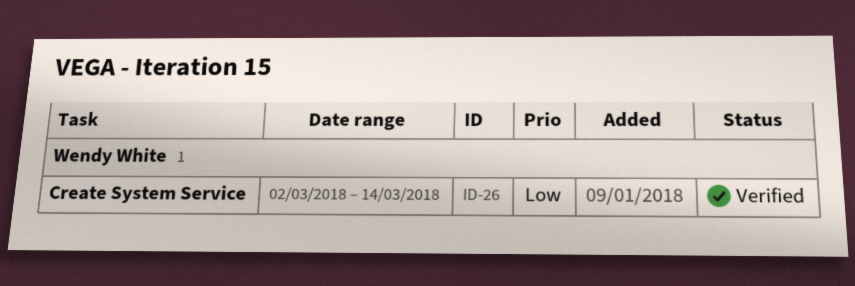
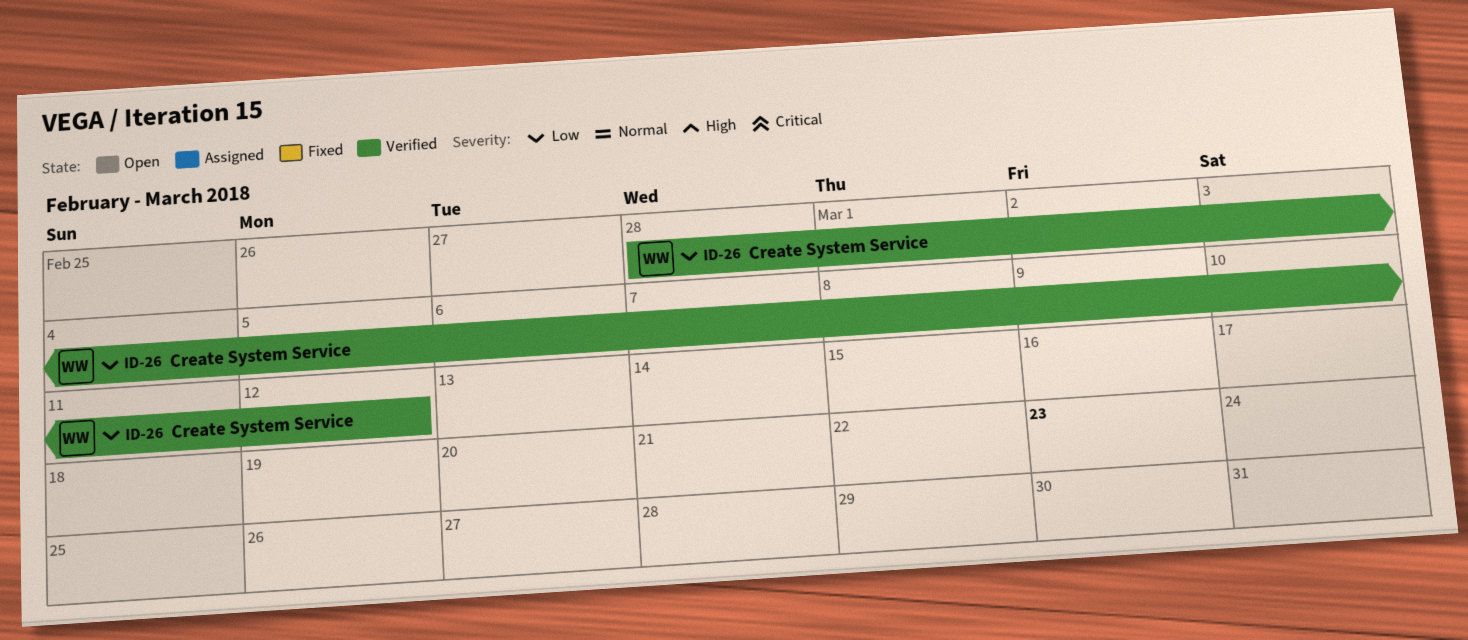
ID-26, start: Mar 2 -> Feb 28
ID-26, due: Mar 14 -> Mar 12

